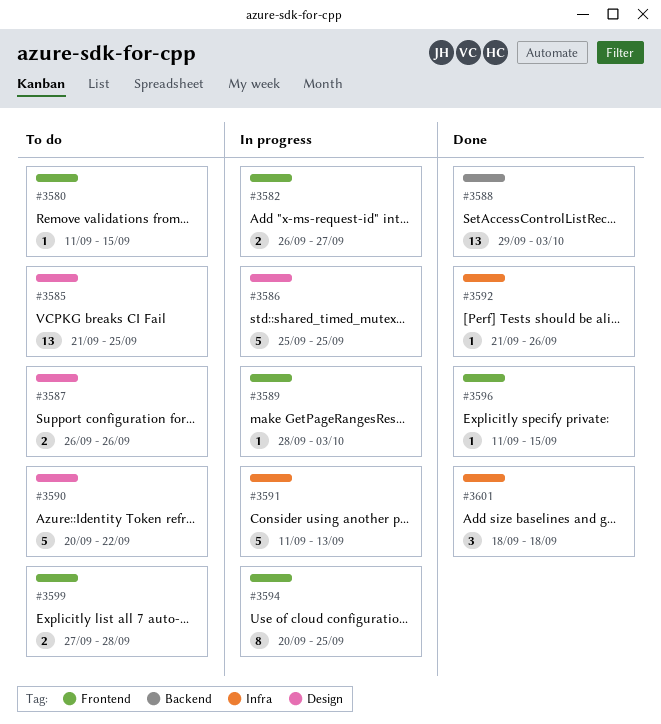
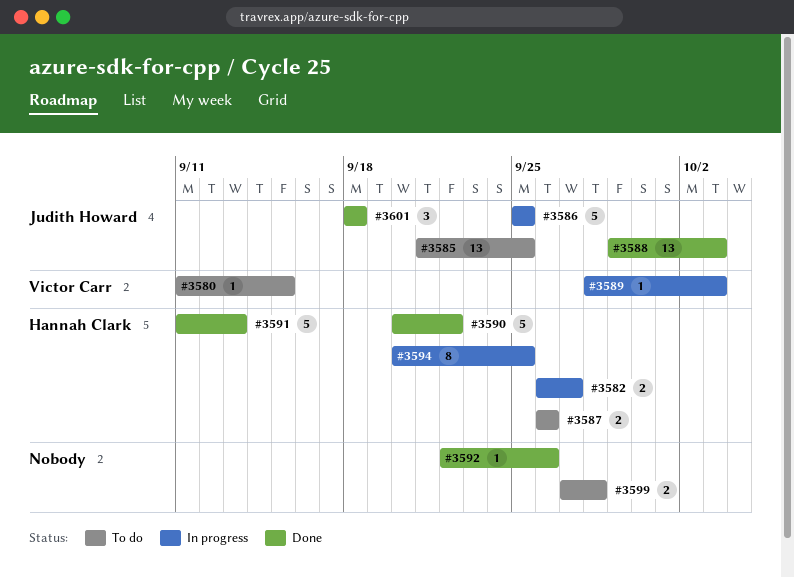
#3590, status: To do -> Done
#3591, status: In progress -> Done
#3592, start: Sep 21 -> Sep 22
#3596: present -> none

